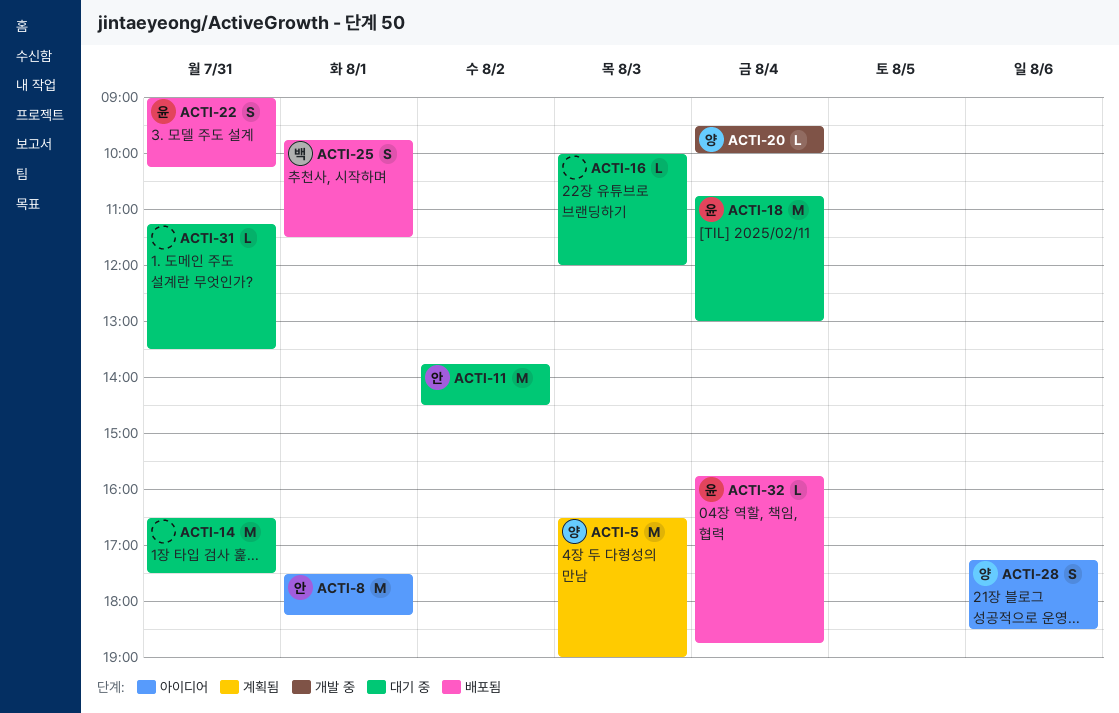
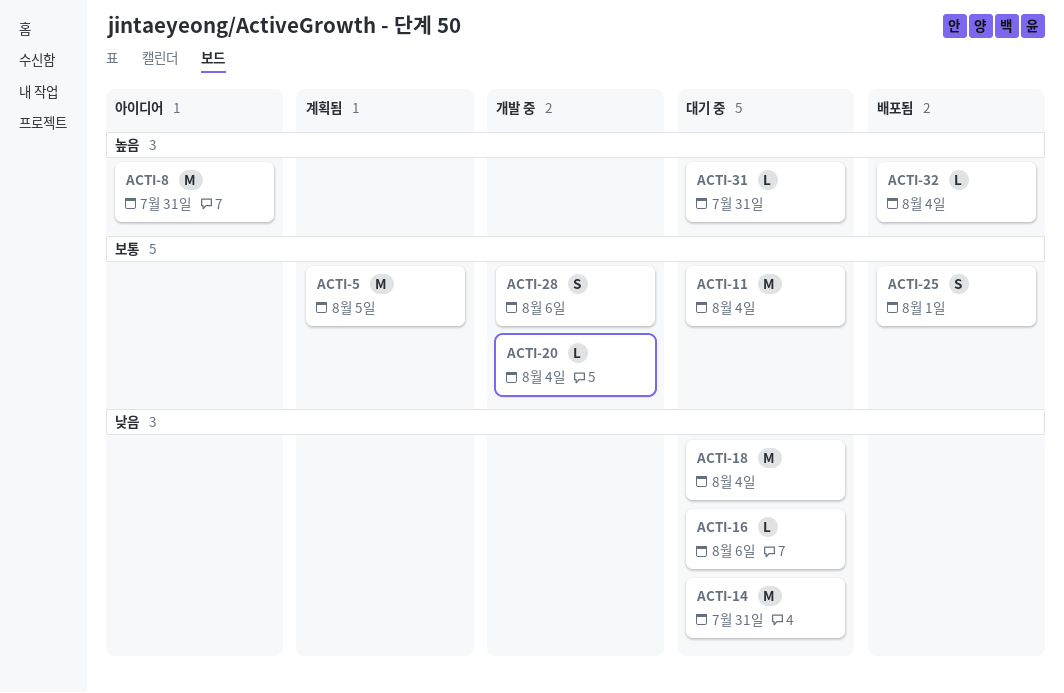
ACTI-5, day: Aug 3 -> Aug 5
ACTI-8, day: Aug 1 -> Jul 31
ACTI-11, day: Aug 2 -> Aug 4
ACTI-16, day: Aug 3 -> Aug 6
ACTI-22: present -> none
ACTI-28, status: 아이디어 -> 개발 중

